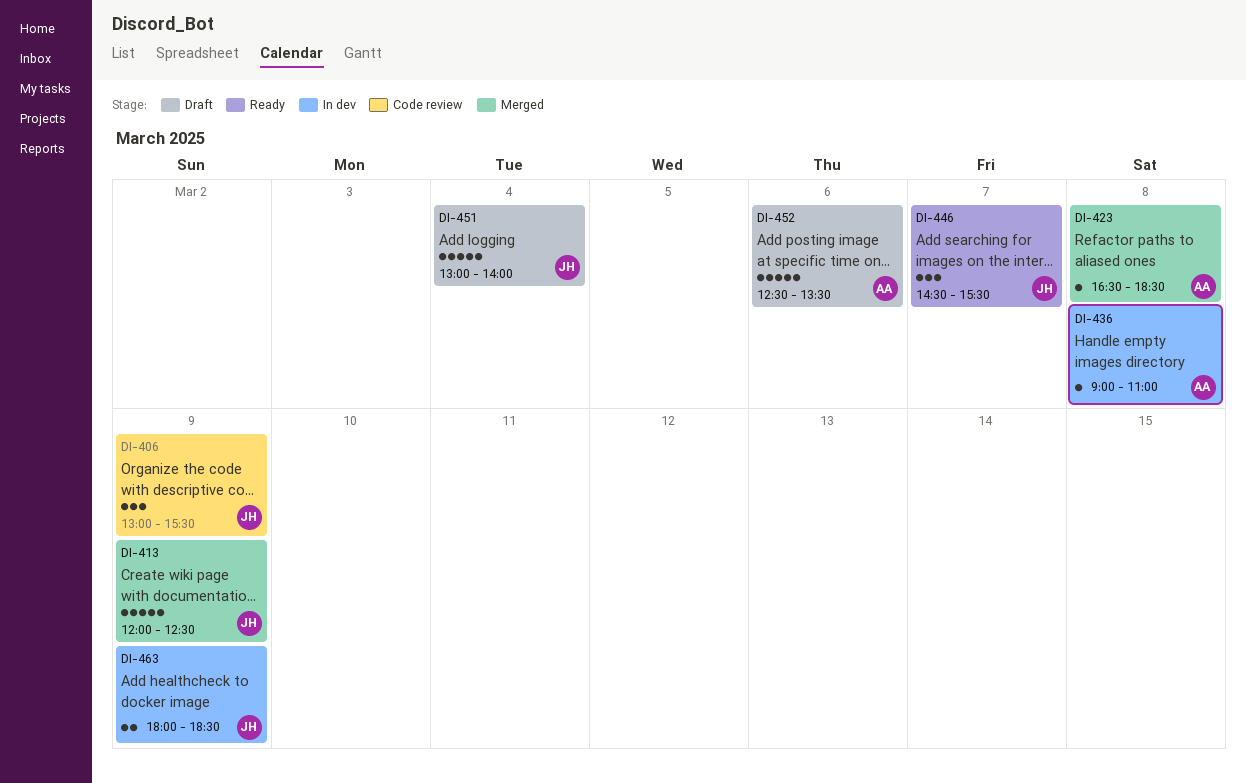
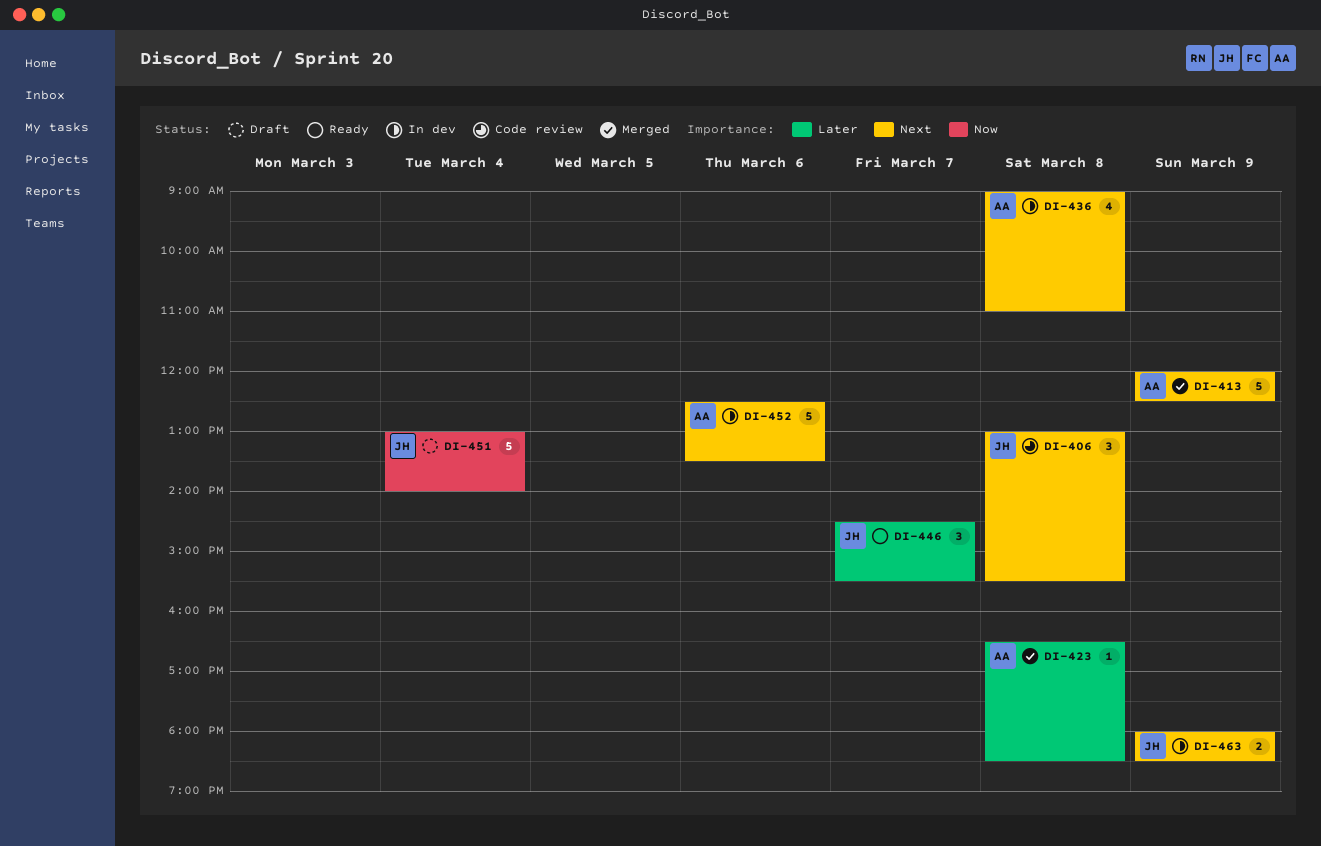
DI-406, day: Mar 9 -> Mar 8
DI-413, owner: JH -> AA
DI-436, estimate: 1 -> 4
DI-452, status: Draft -> In dev

